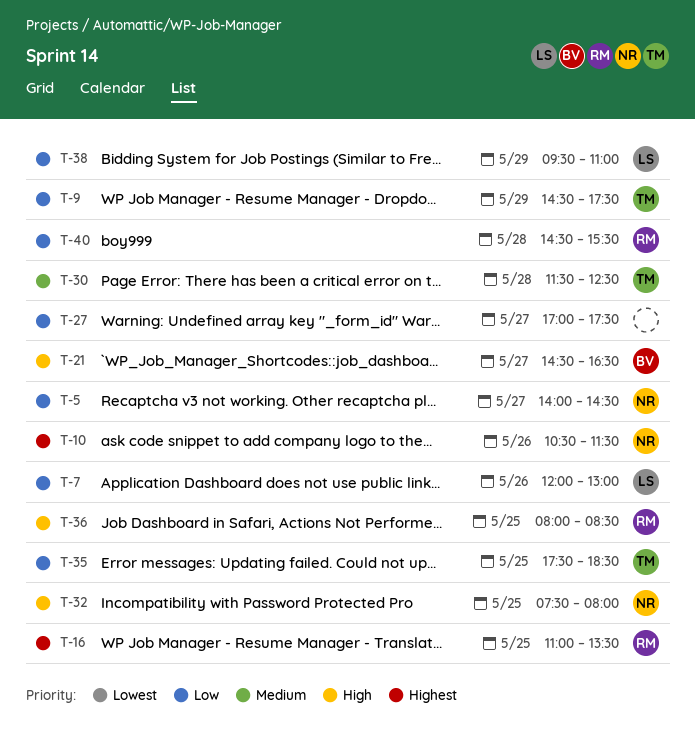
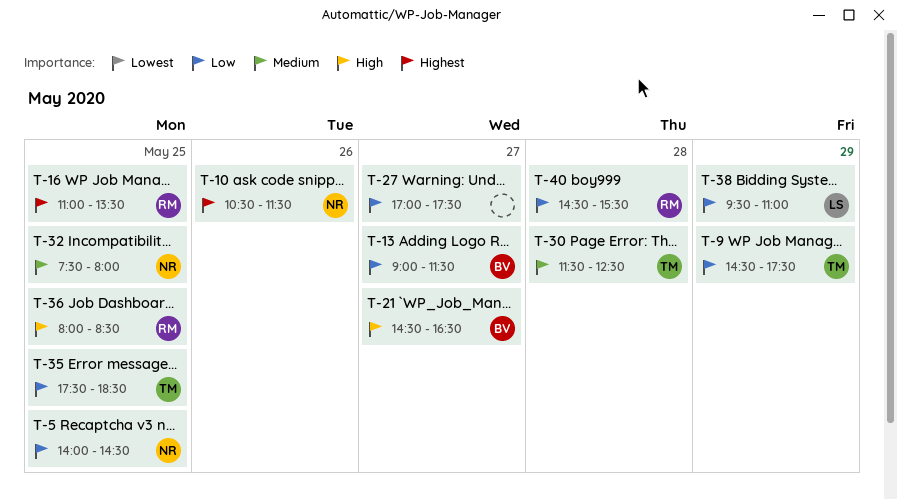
T-5, day: May 27 -> May 25
T-7: present -> none
T-13: none -> present
T-32, priority: High -> Medium

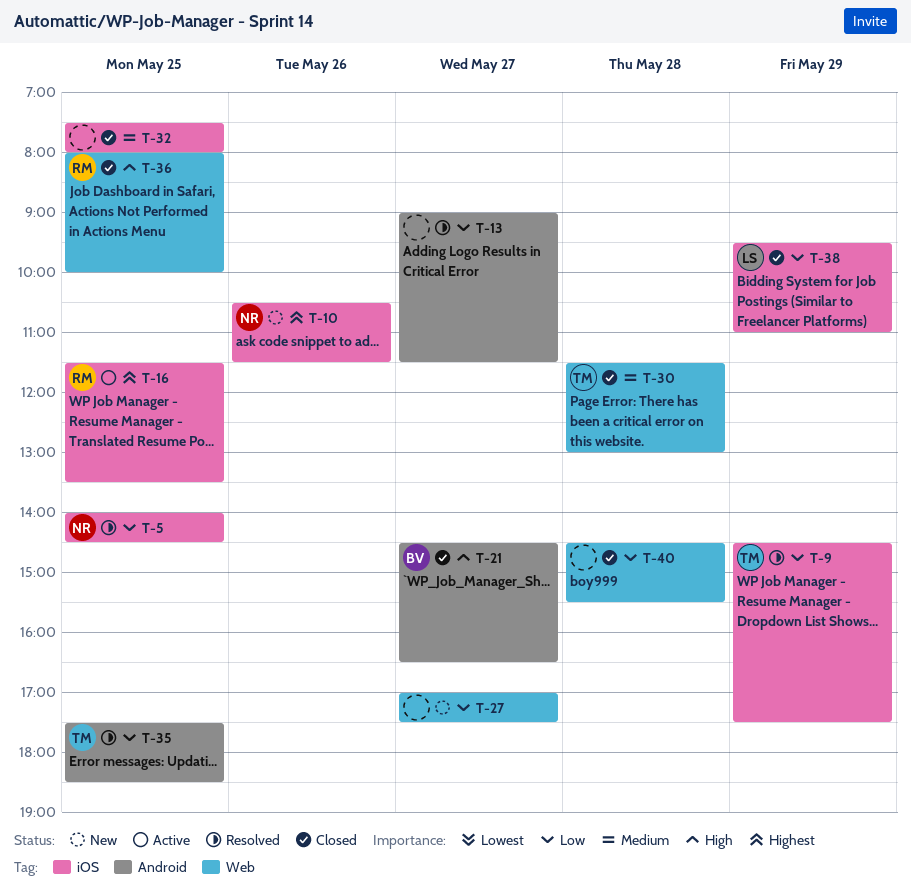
T-13, owner: BV -> none
T-16, begins: 11:00 -> 11:30
T-30, ends: 12:30 -> 13:00
T-32, owner: NR -> none
T-36, ends: 08:30 -> 10:00
T-40, owner: RM -> none

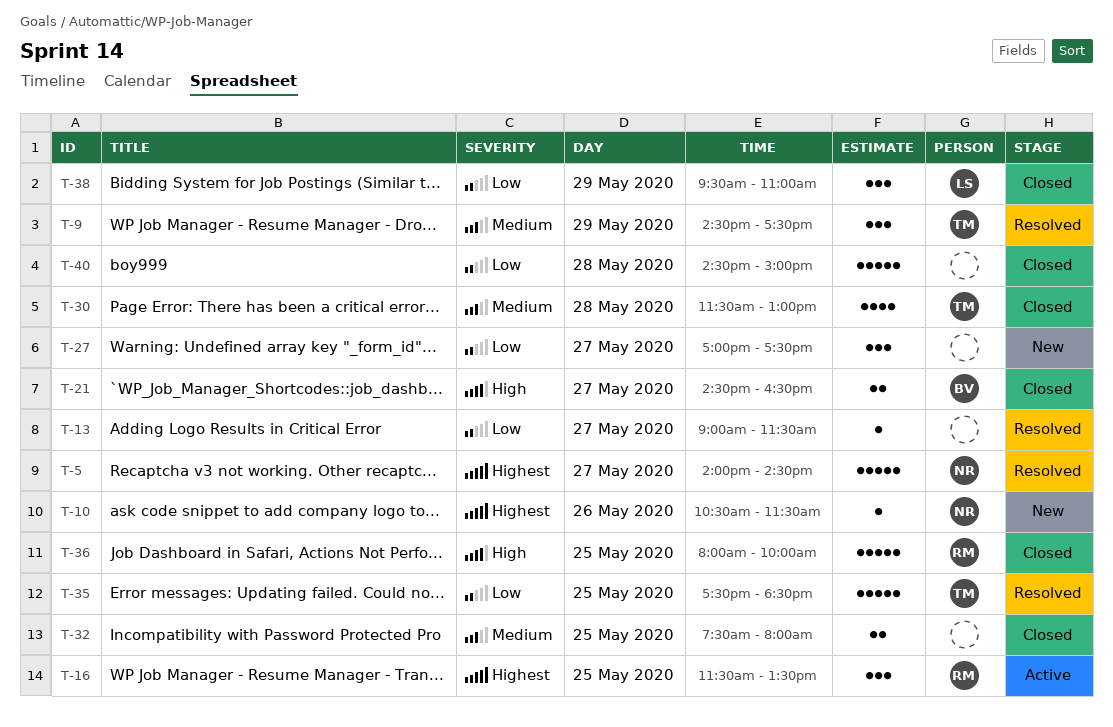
T-5, priority: Low -> Highest
T-5, day: May 25 -> May 27
T-9, priority: Low -> Medium
T-40, ends: 15:30 -> 15:00

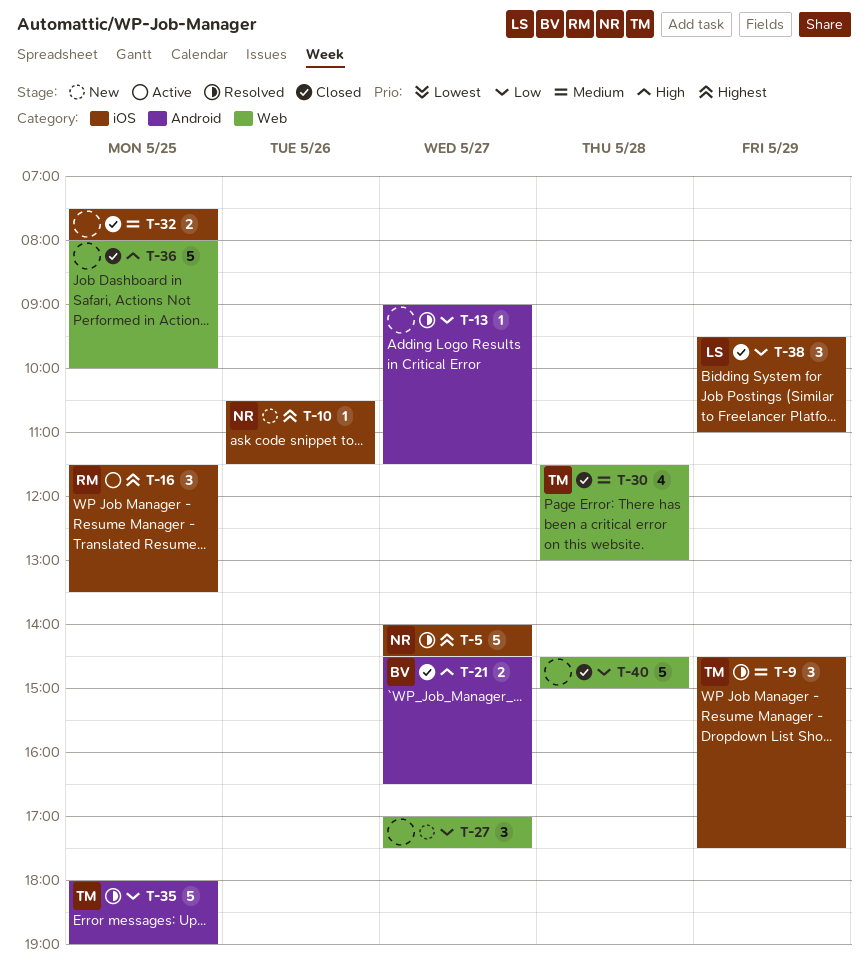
T-35, begins: 17:30 -> 18:00
T-35, ends: 18:30 -> 19:00
T-36, owner: RM -> none

